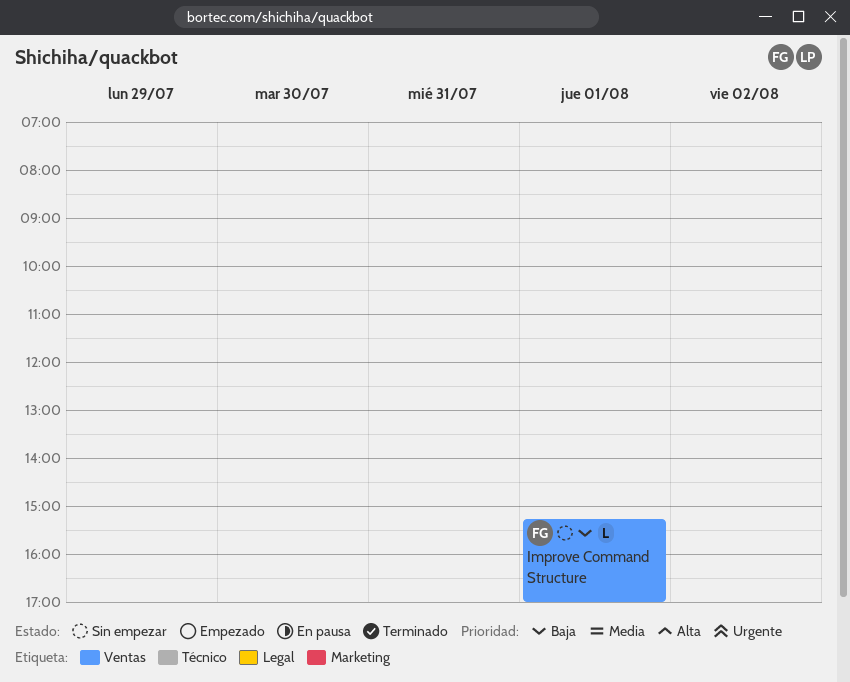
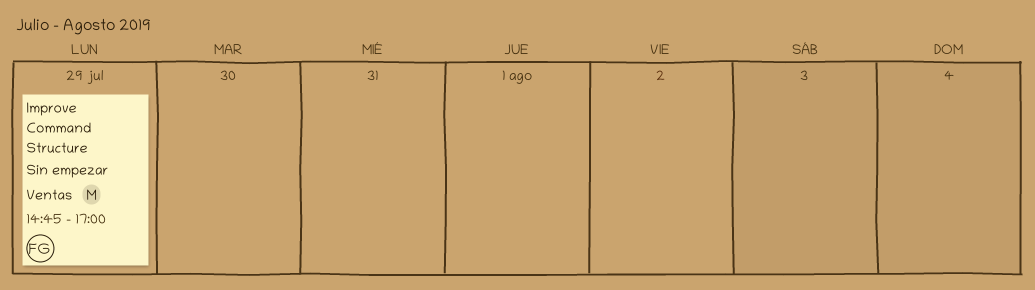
Improve Command Structure, estimate: L -> M
Improve Command Structure, day: Aug 1 -> Jul 29
Improve Command Structure, begins: 15:15 -> 14:45

